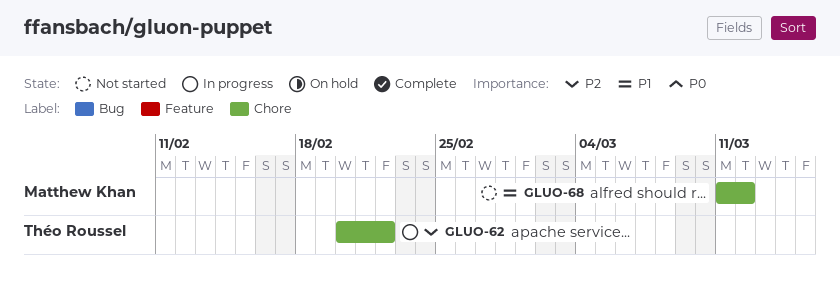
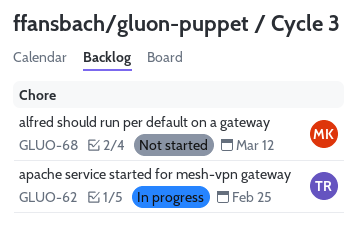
GLUO-62, due: Feb 22 -> Feb 25

